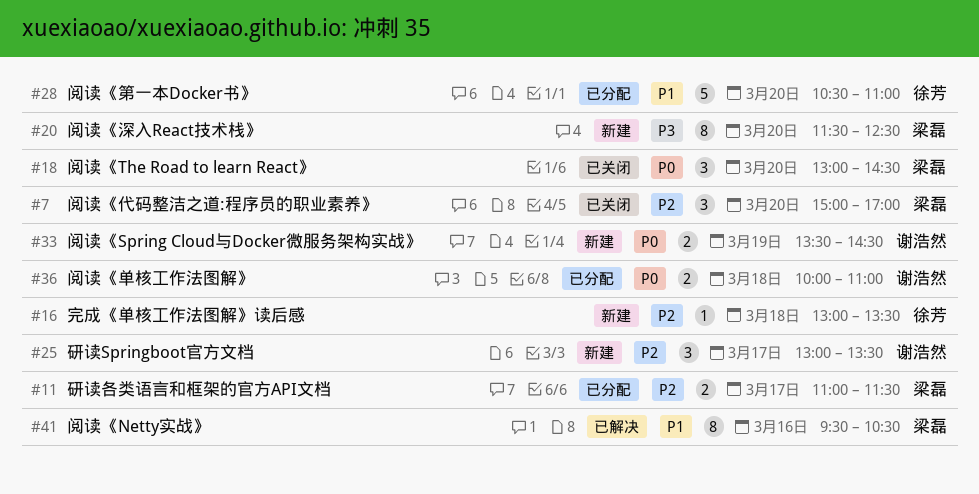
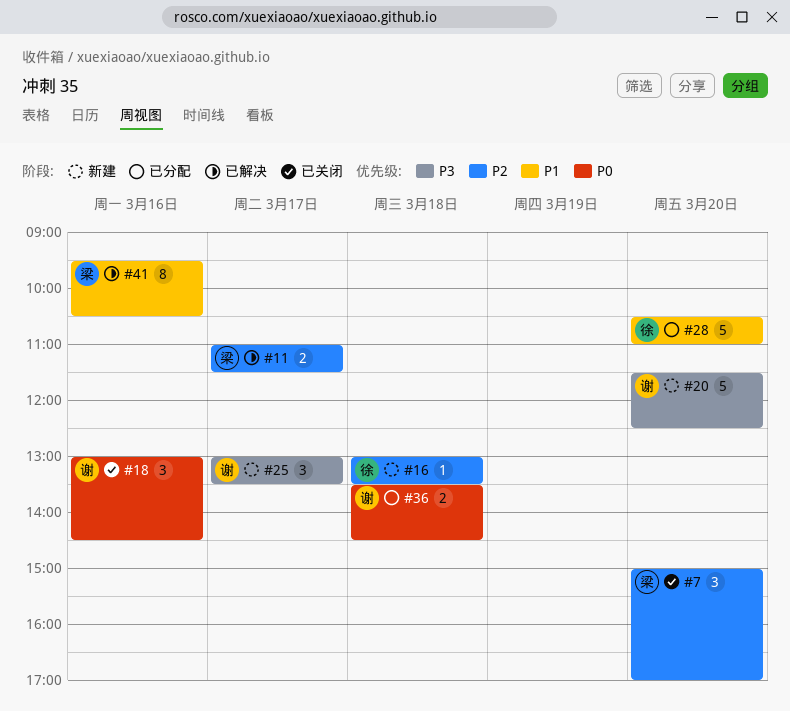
#11, status: 已分配 -> 已解决
#18, owner: 梁磊 -> 谢浩然
#18, day: Mar 20 -> Mar 16
#20, owner: 梁磊 -> 谢浩然
#20, estimate: 8 -> 5
#25, priority: P2 -> P3
#33: present -> none
#36, begins: 10:00 -> 13:30
#36, ends: 11:00 -> 14:30

